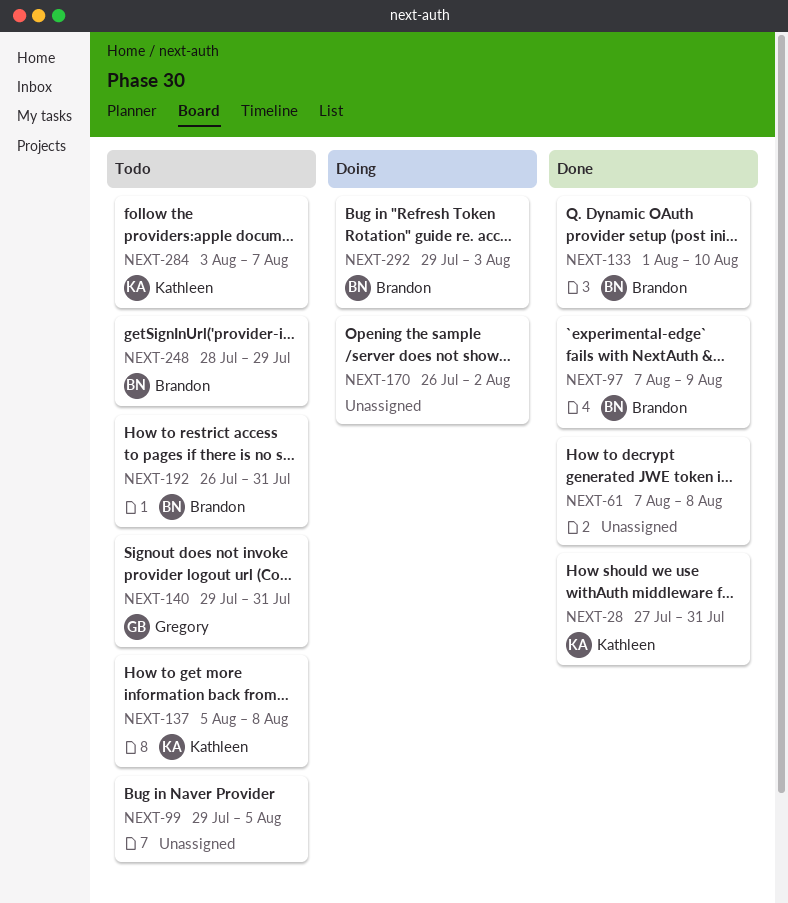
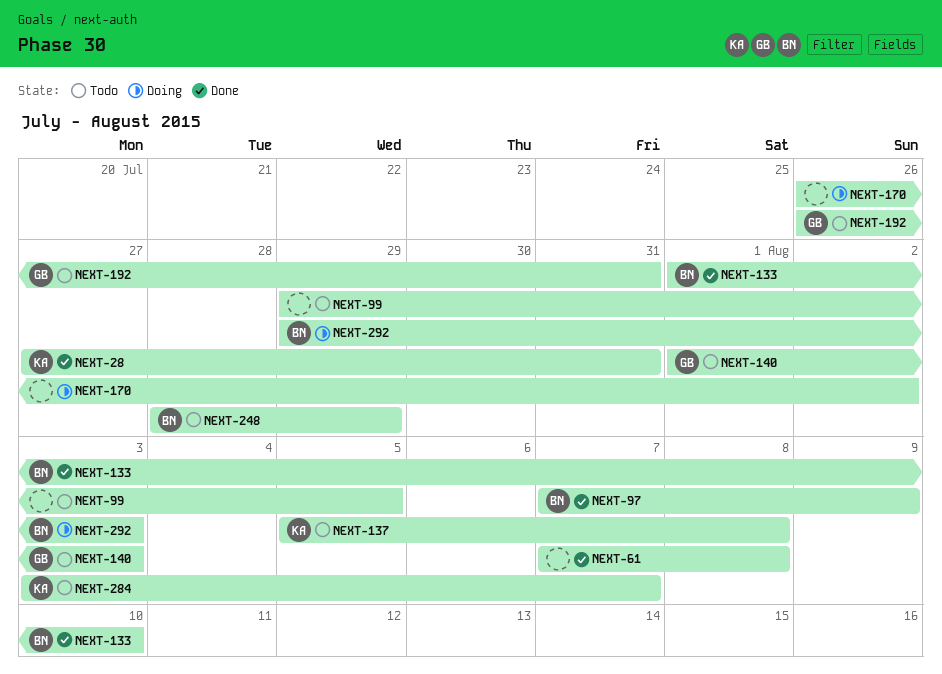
NEXT-140, start: Jul 29 -> Aug 1
NEXT-140, due: Jul 31 -> Aug 3
NEXT-192, owner: Brandon -> Gregory

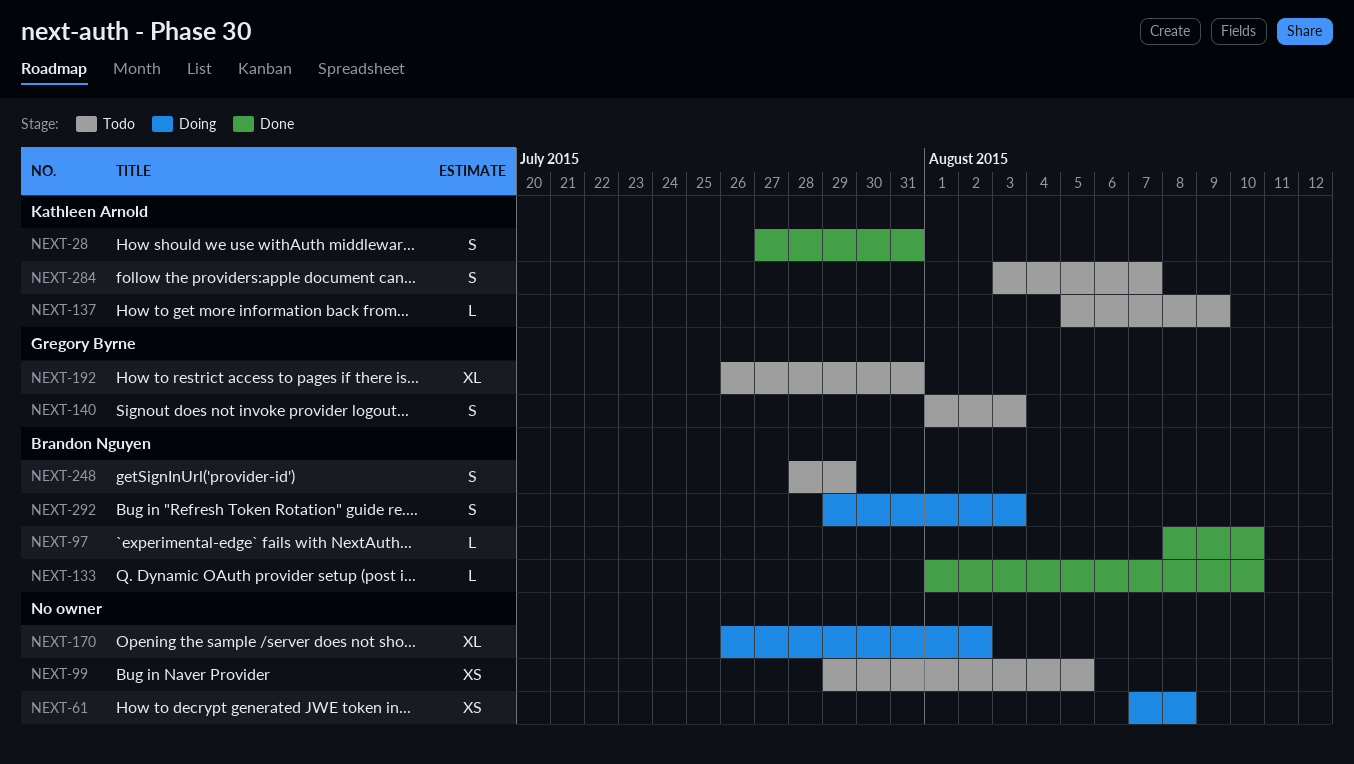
NEXT-61, status: Done -> Doing
NEXT-97, start: Aug 7 -> Aug 8
NEXT-97, due: Aug 9 -> Aug 10
NEXT-137, due: Aug 8 -> Aug 9

